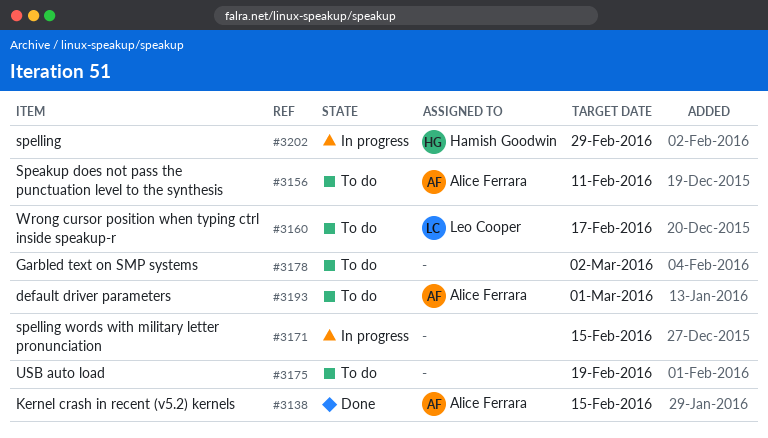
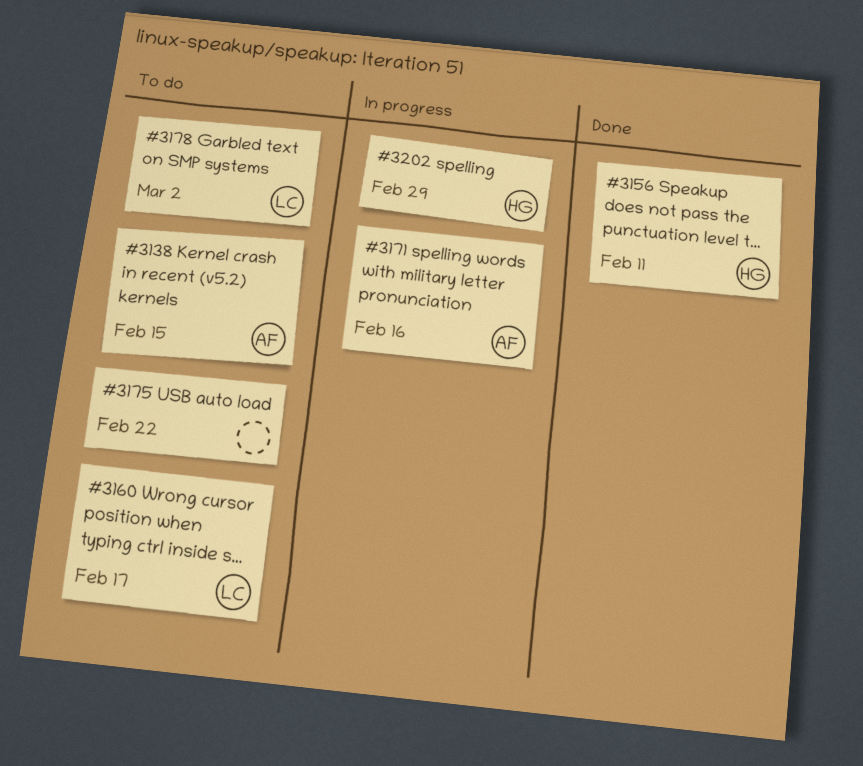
#3138, status: Done -> To do
#3156, status: To do -> Done
#3156, owner: Alice Ferrara -> Hamish Goodwin
#3171, owner: none -> Alice Ferrara
#3171, due: Feb 15 -> Feb 16
#3175, due: Feb 19 -> Feb 22
#3178, owner: none -> Leo Cooper
#3193: present -> none

